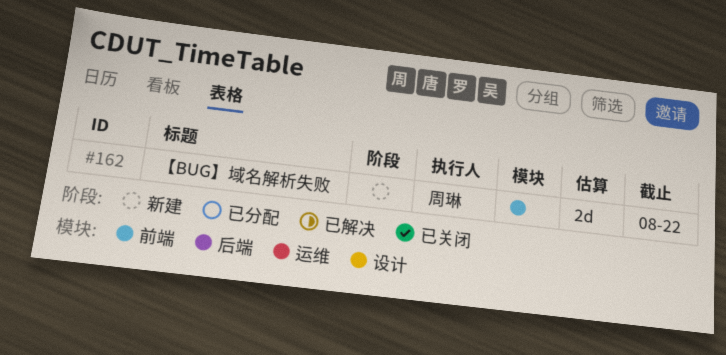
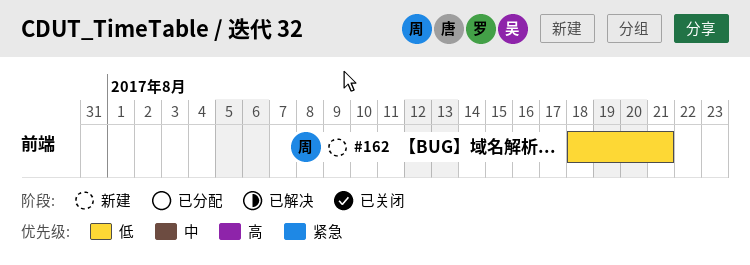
#162, due: Aug 22 -> Aug 21

